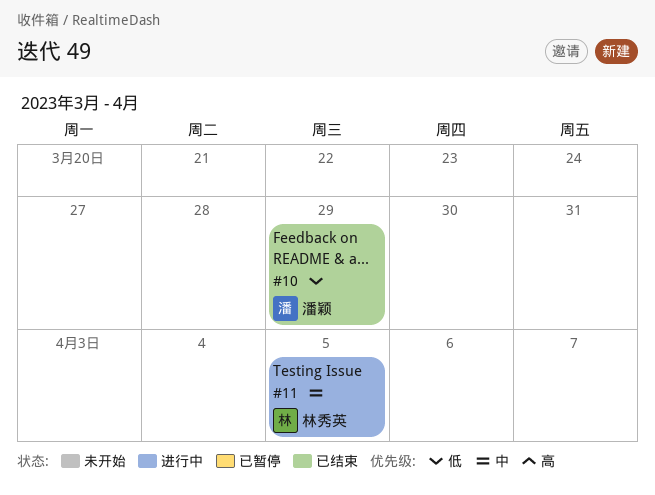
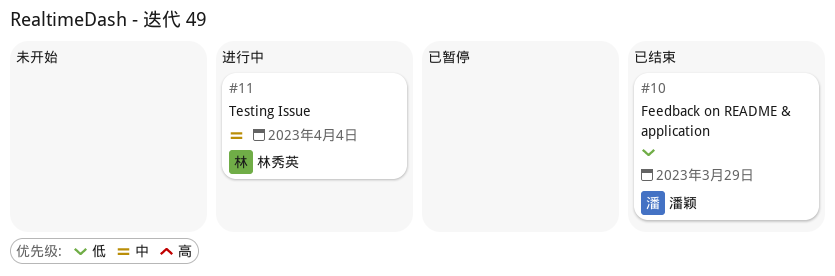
#11, due: Apr 5 -> Apr 4

